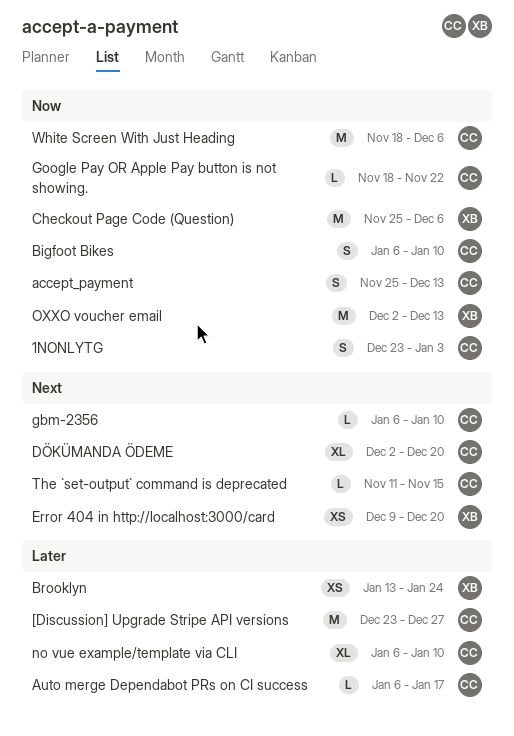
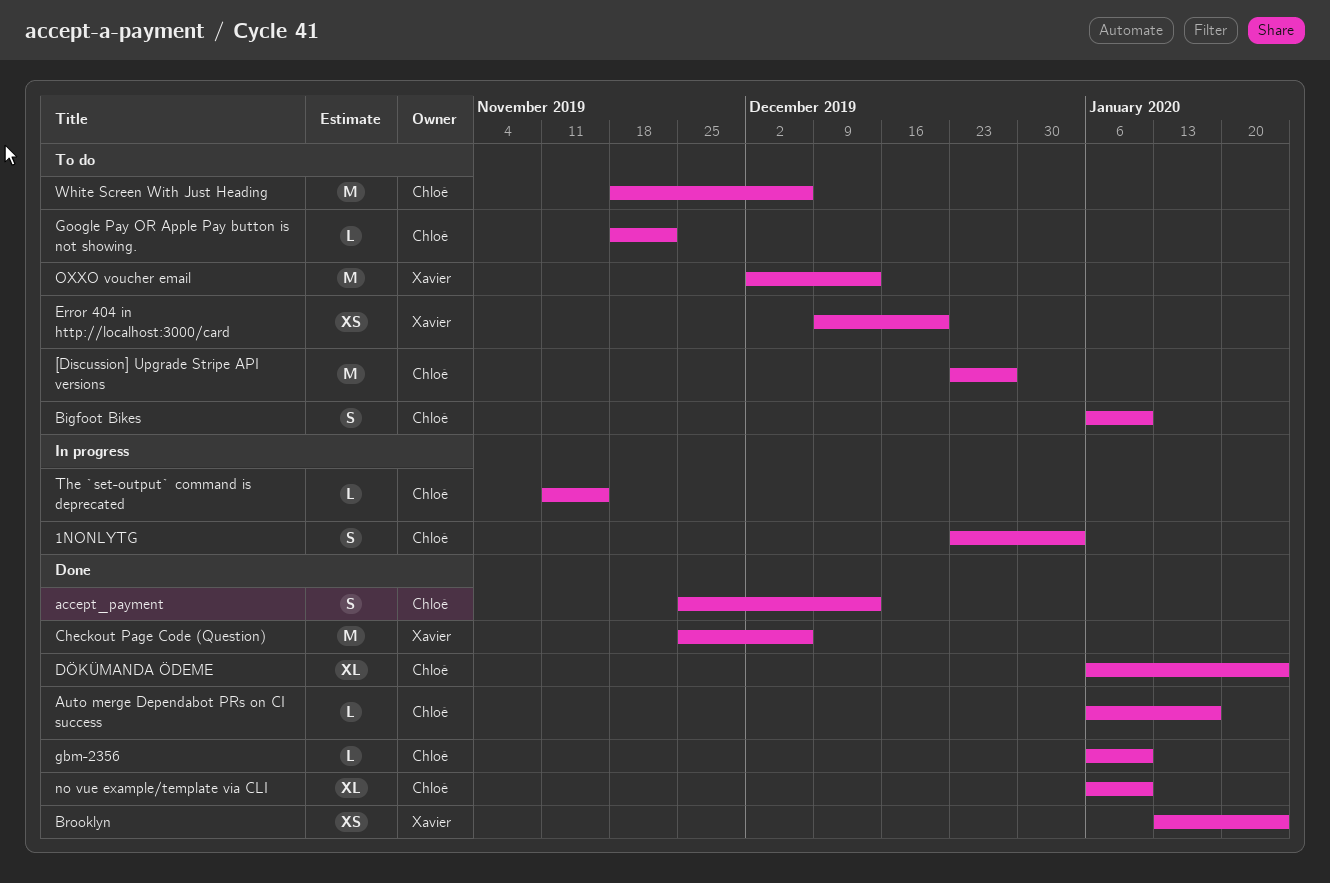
DÖKÜMANDA ÖDEME, start: Dec 2 -> Jan 6
DÖKÜMANDA ÖDEME, due: Dec 20 -> Jan 24

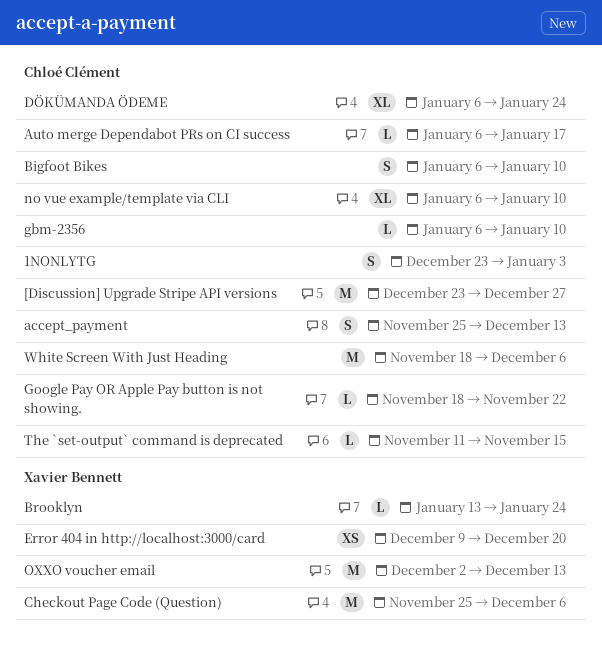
Brooklyn, estimate: XS -> L

